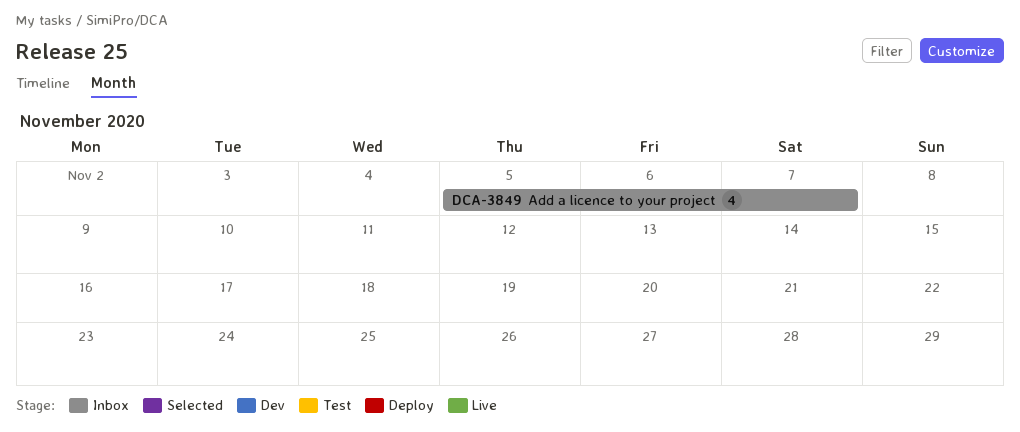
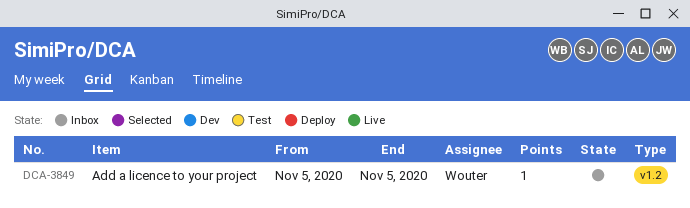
DCA-3849, estimate: 4 -> 1
DCA-3849, due: Nov 7 -> Nov 5

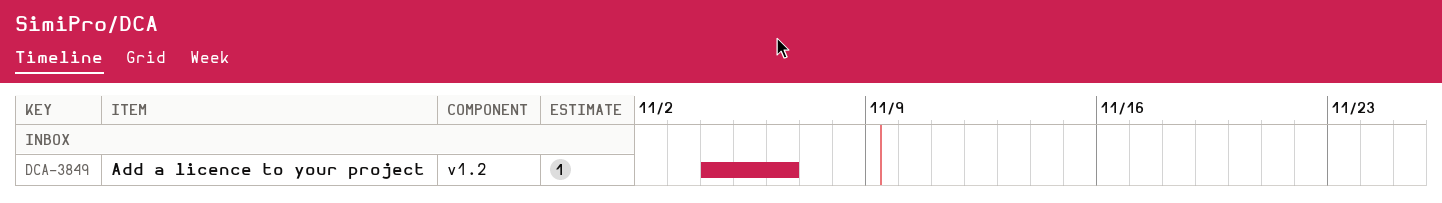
DCA-3849, start: Nov 5 -> Nov 4
DCA-3849, due: Nov 5 -> Nov 6

